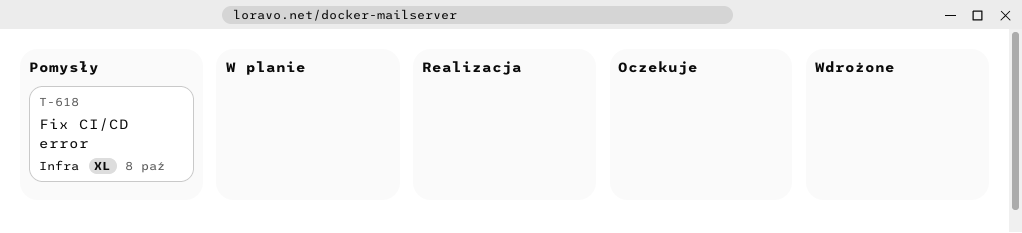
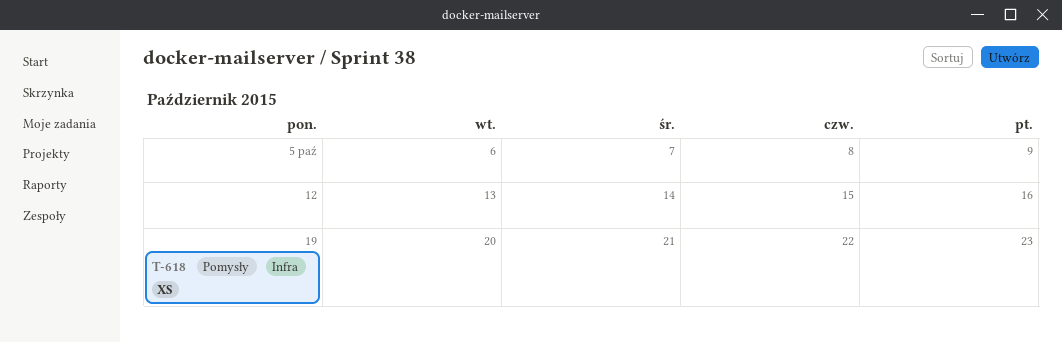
T-618, estimate: XL -> XS
T-618, due: Oct 8 -> Oct 19

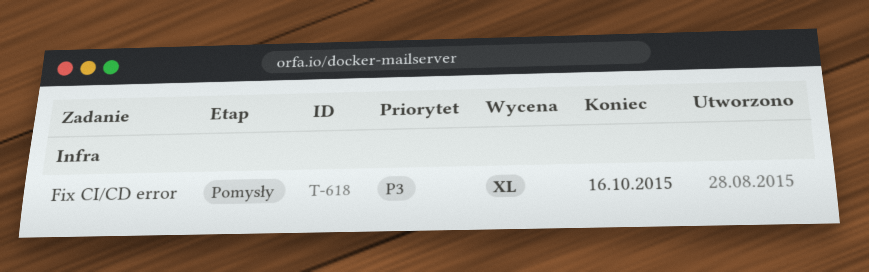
T-618, estimate: XS -> XL
T-618, due: Oct 19 -> Oct 16

